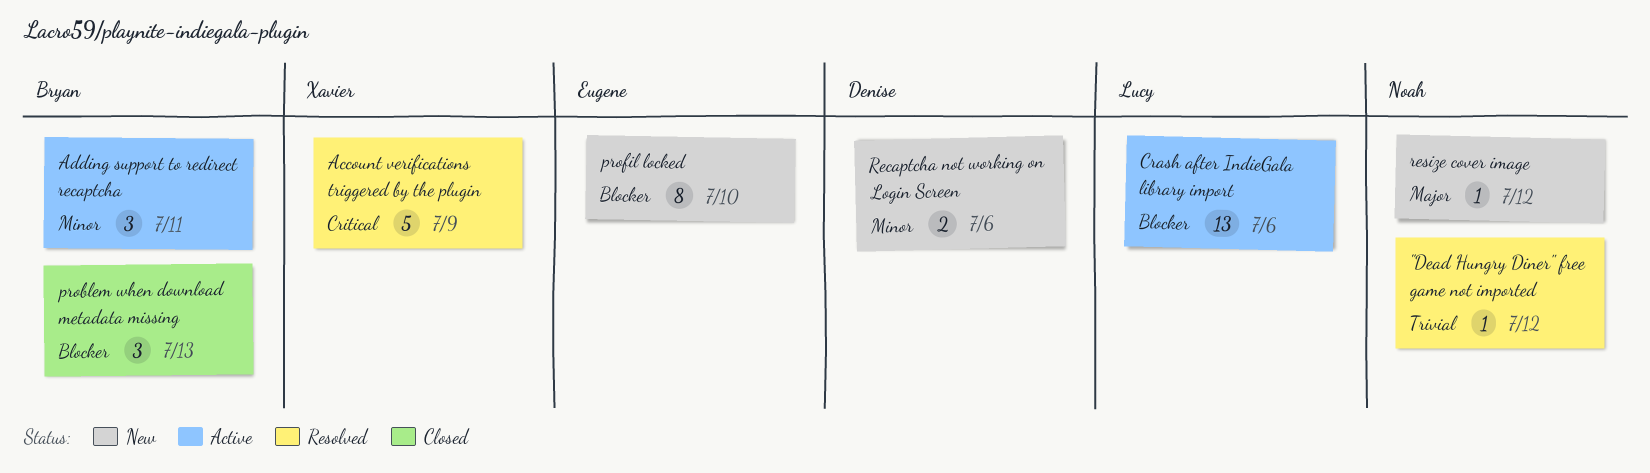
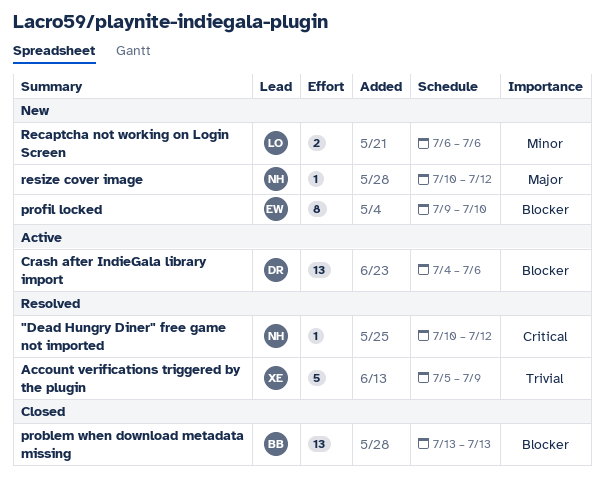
"Dead Hungry Diner" free game not imported, priority: Trivial -> Critical
Account verifications triggered by the plugin, priority: Critical -> Trivial
Adding support to redirect recaptcha: present -> none
Crash after IndieGala library import, owner: Lucy -> Denise
problem when download metadata missing, estimate: 3 -> 13
Recaptcha not working on Login Screen, owner: Denise -> Lucy

